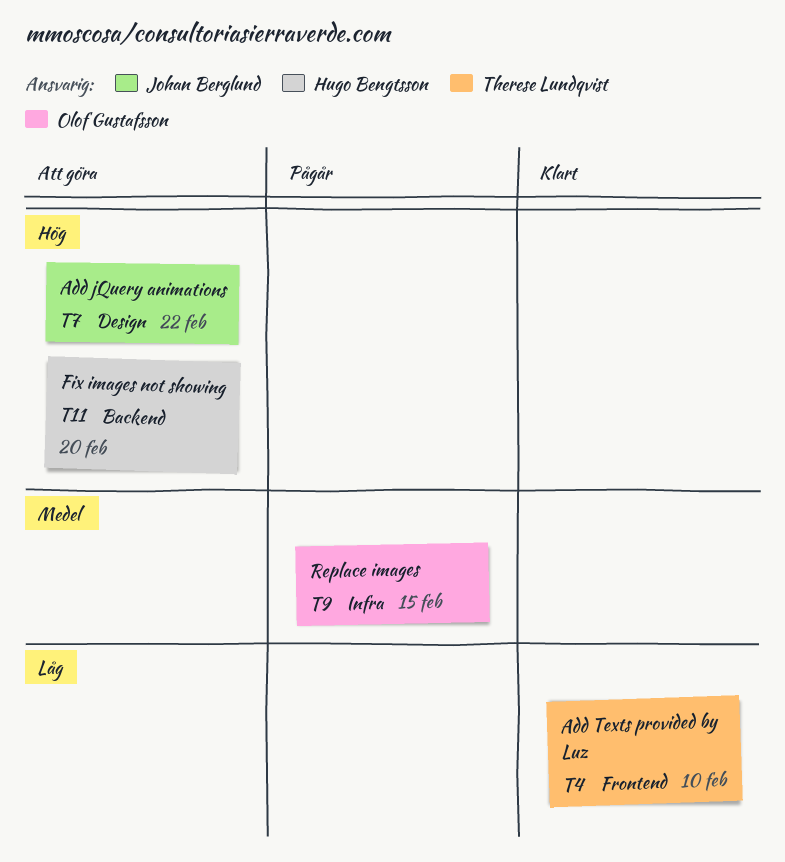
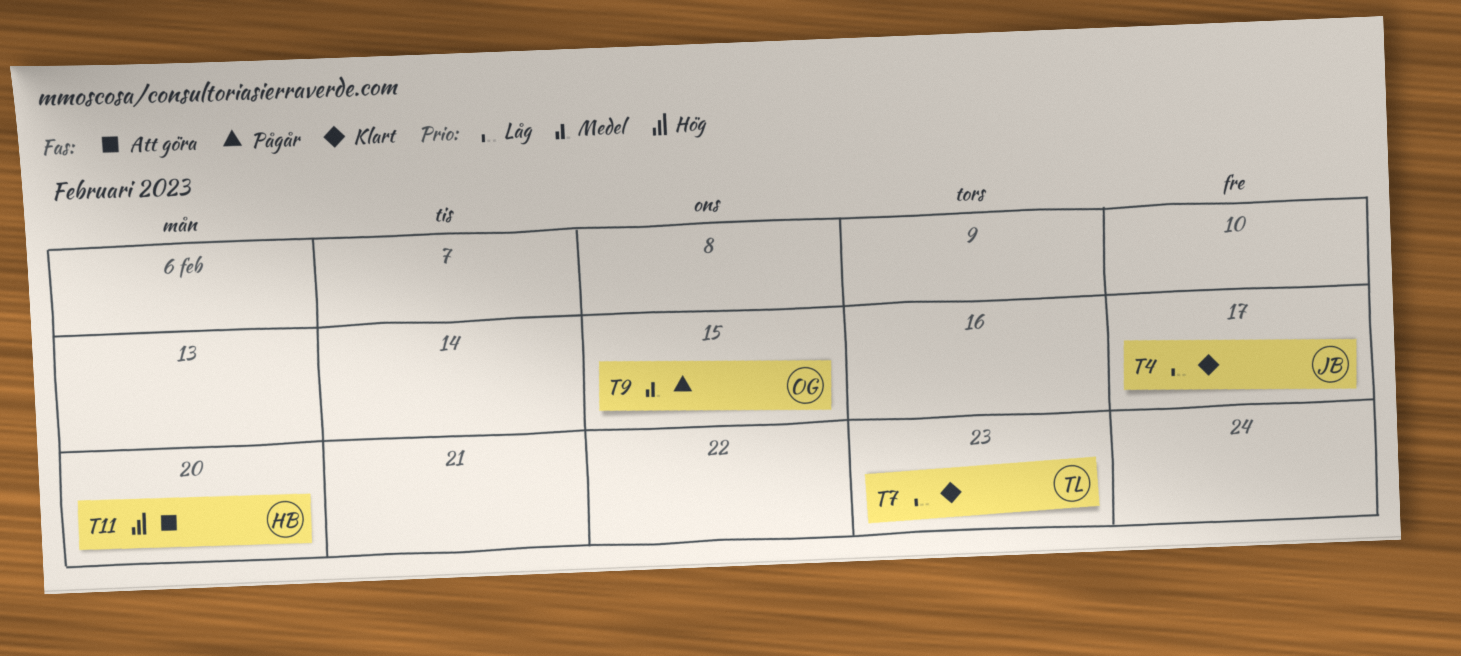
T4, owner: Therese Lundqvist -> Johan Berglund
T4, due: Feb 10 -> Feb 17
T7, status: Att göra -> Klart
T7, owner: Johan Berglund -> Therese Lundqvist
T7, priority: Hög -> Låg
T7, due: Feb 22 -> Feb 23

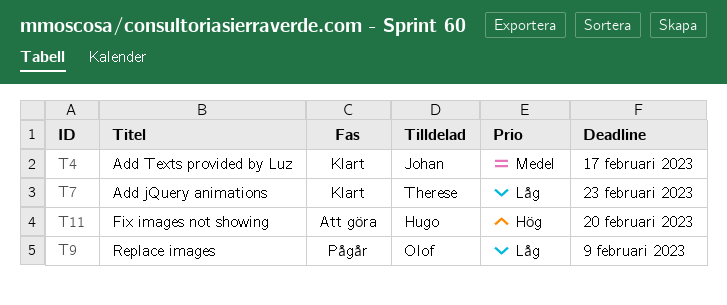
T4, priority: Låg -> Medel
T9, priority: Medel -> Låg
T9, due: Feb 15 -> Feb 9

